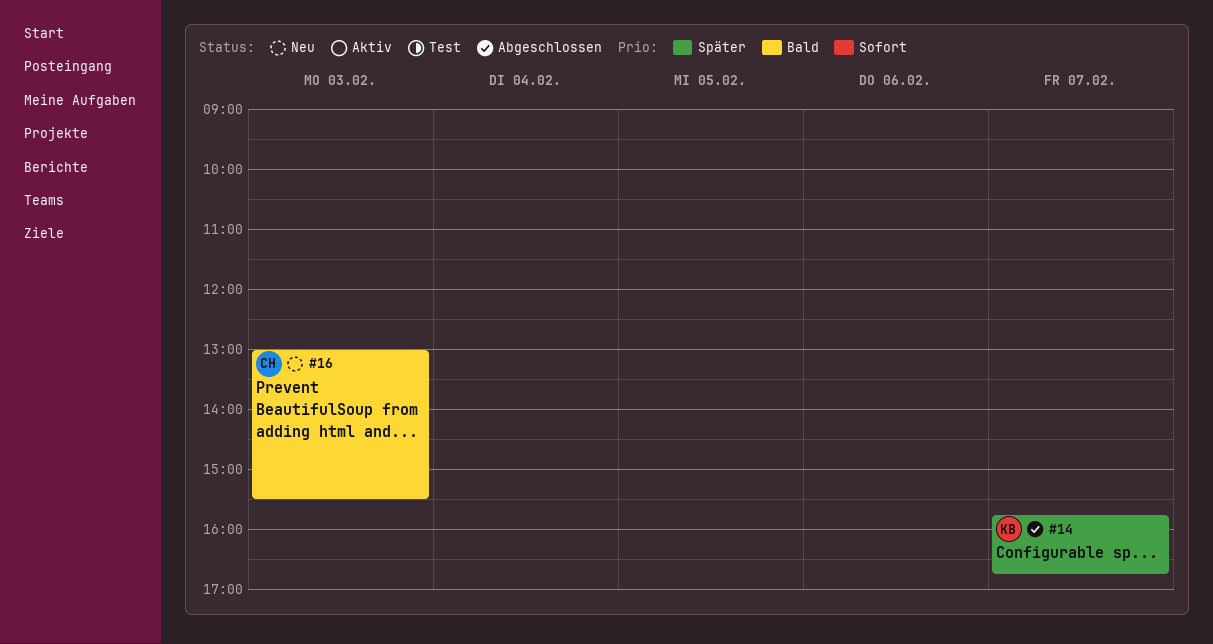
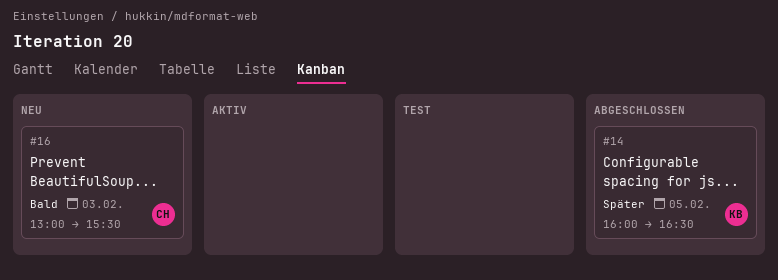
#14, day: Feb 7 -> Feb 5
#14, begins: 15:45 -> 16:00
#14, ends: 16:45 -> 16:30

